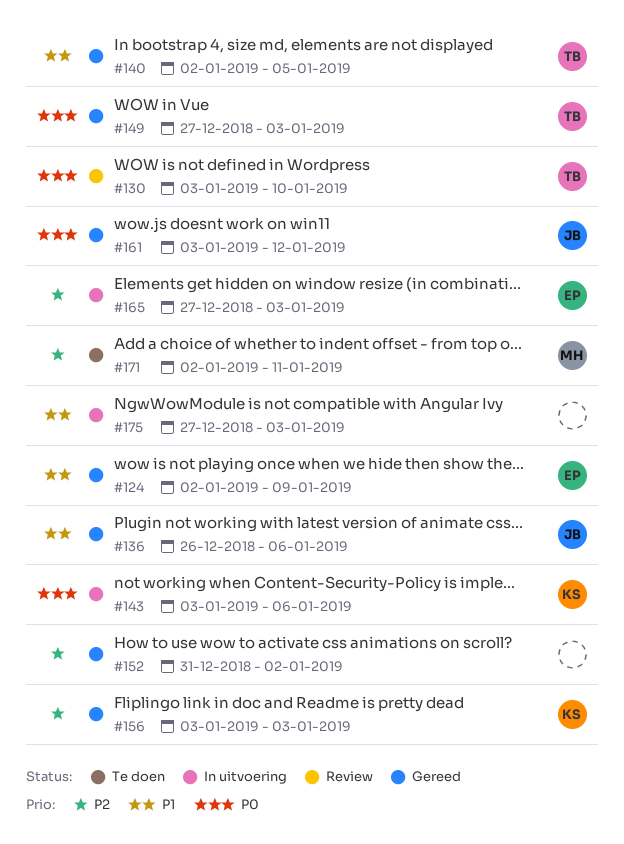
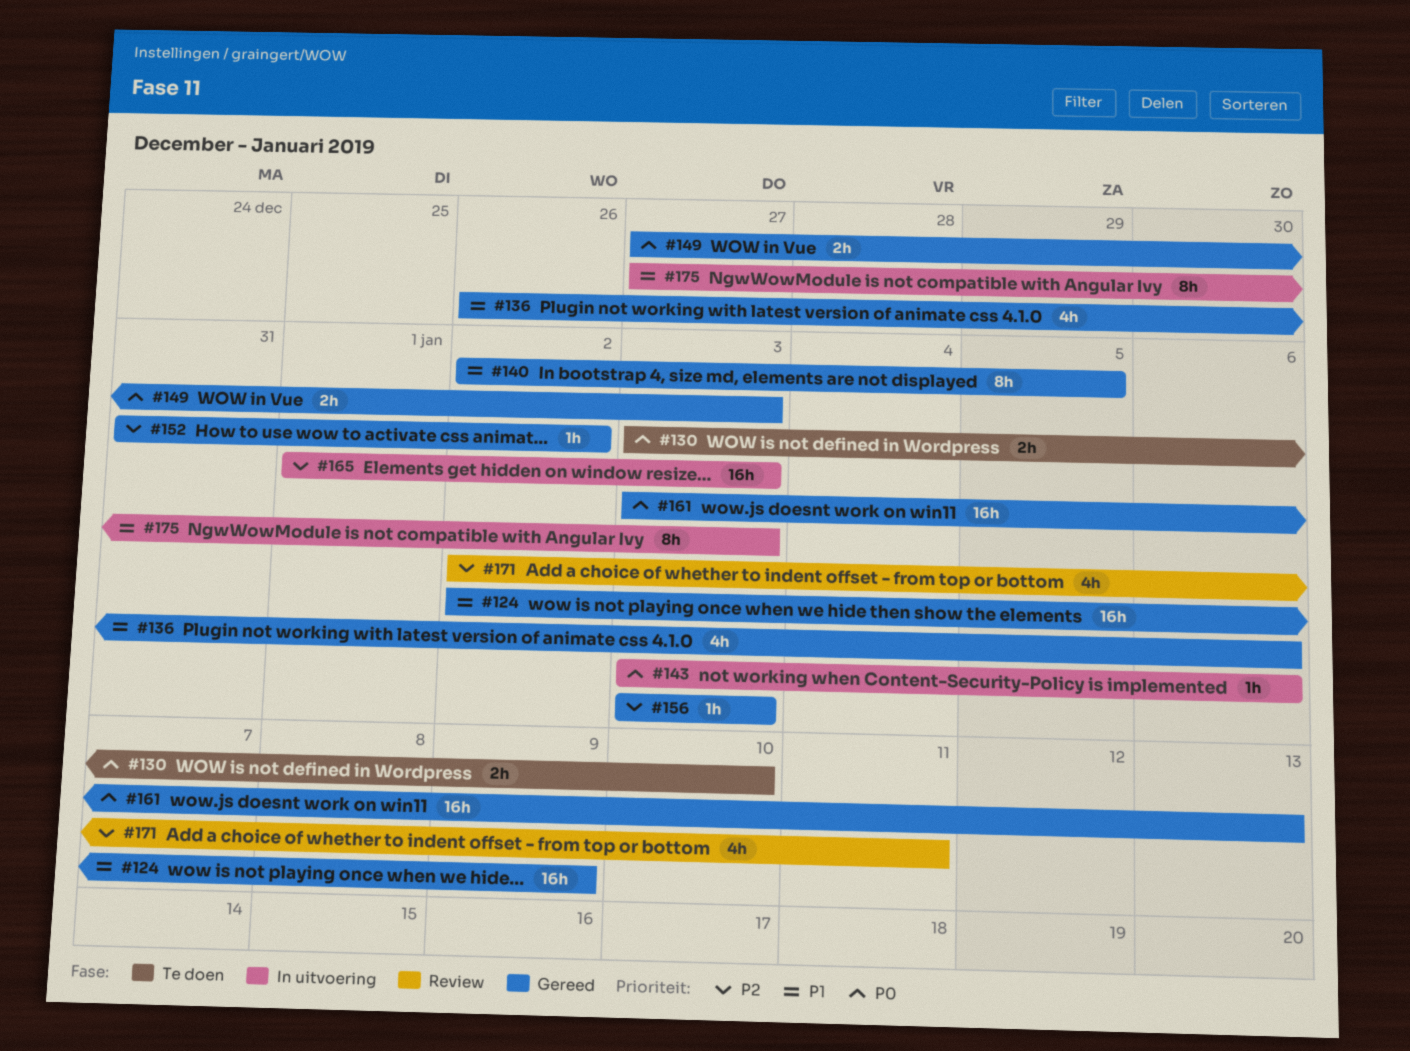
#130, status: Review -> Te doen
#161, due: Jan 12 -> Jan 13
#165, start: Dec 27 -> Jan 1
#171, status: Te doen -> Review

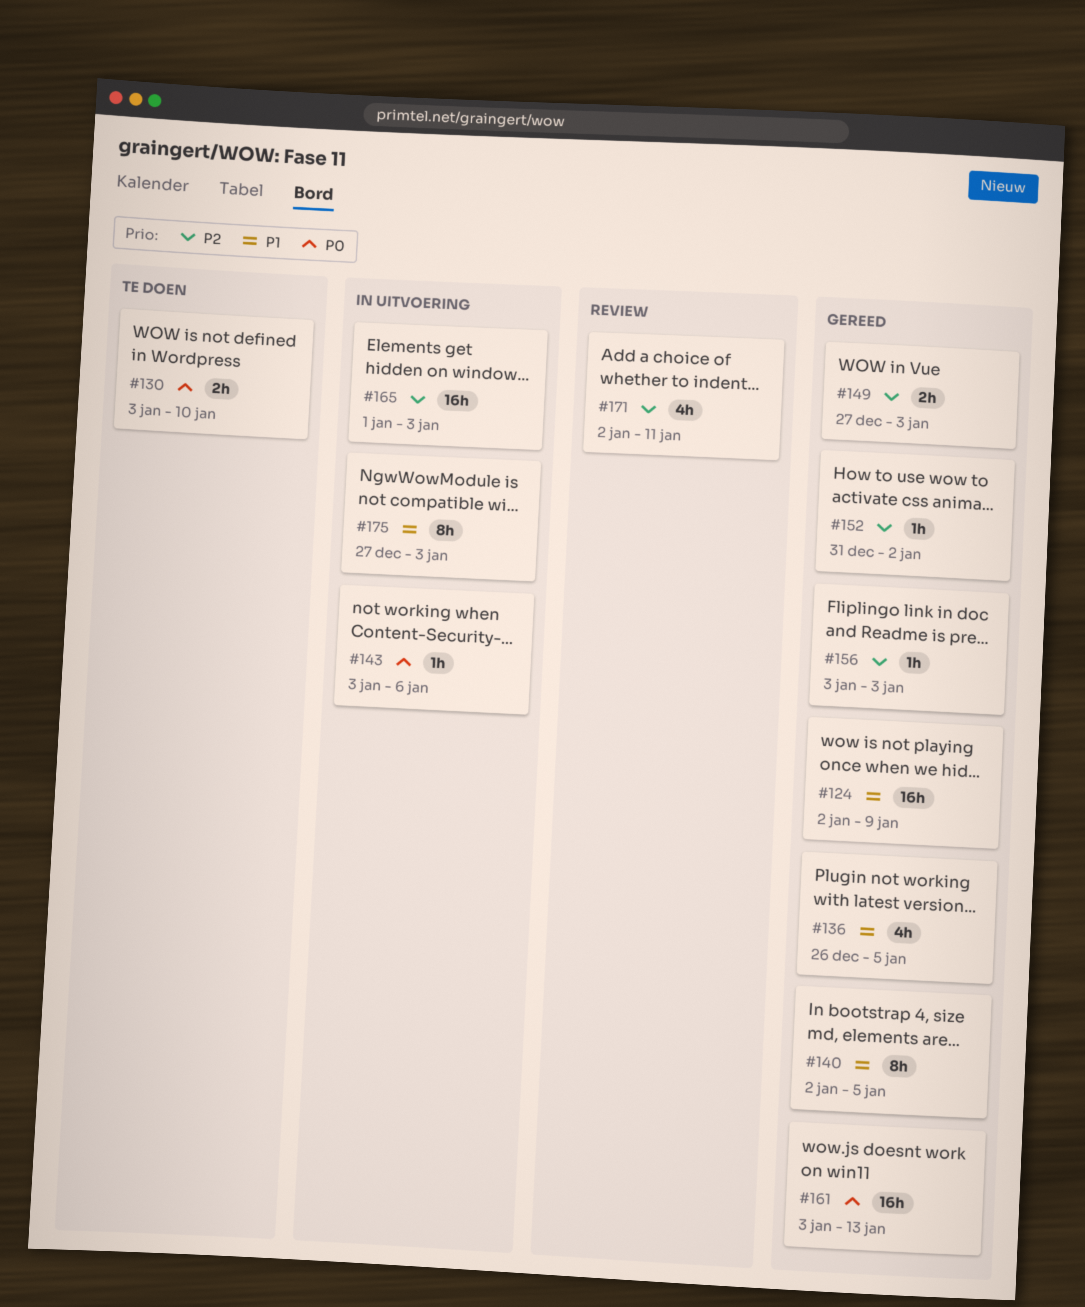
#136, due: Jan 6 -> Jan 5
#149, priority: P0 -> P2

